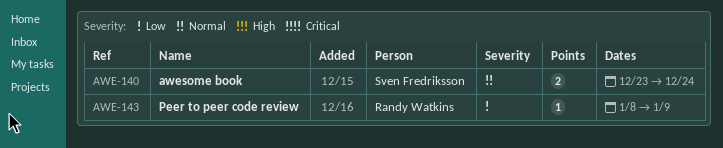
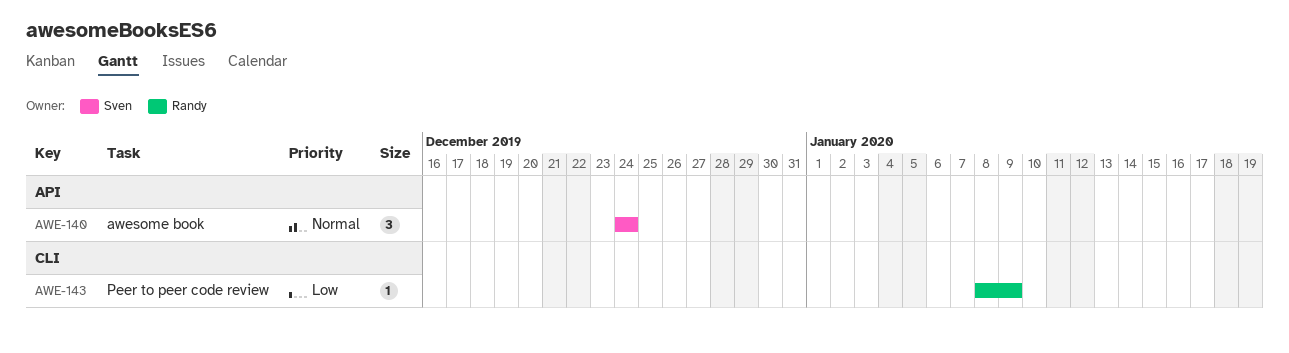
AWE-140, estimate: 2 -> 3
AWE-140, start: Dec 23 -> Dec 24

